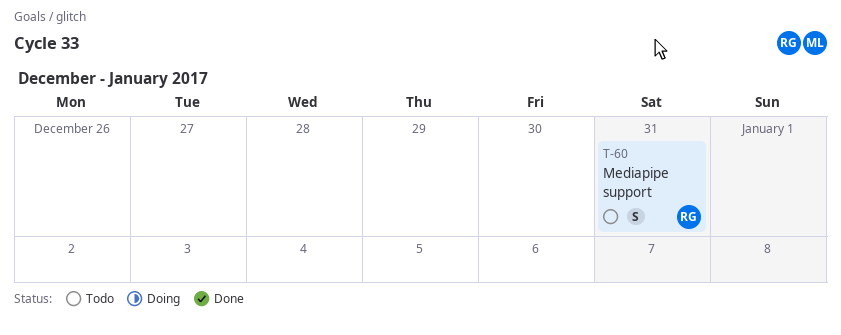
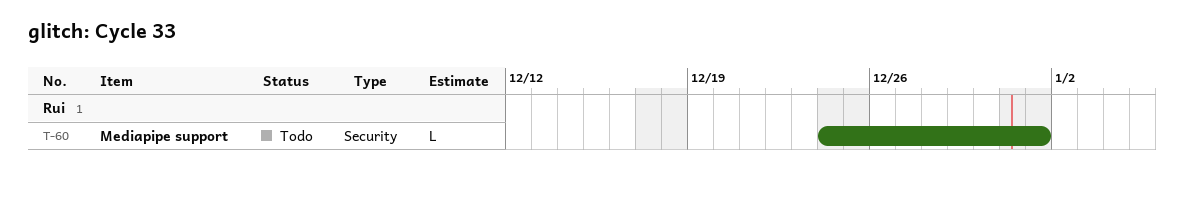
T-60, estimate: S -> L
T-60, due: Dec 31 -> Jan 1

